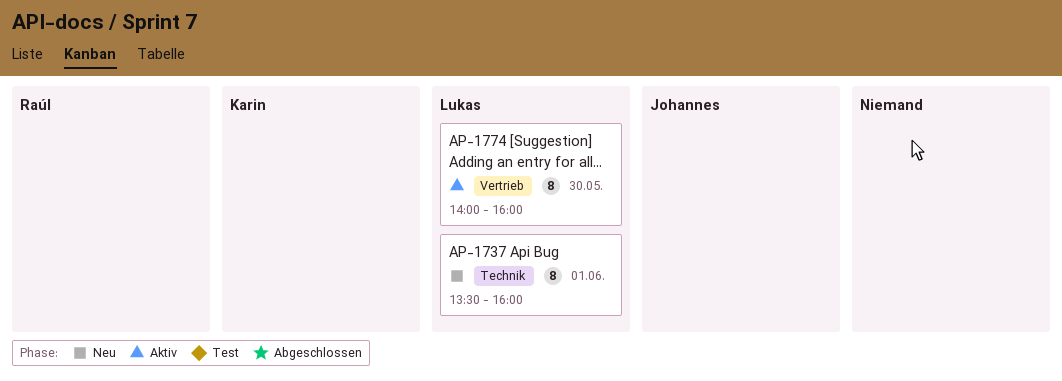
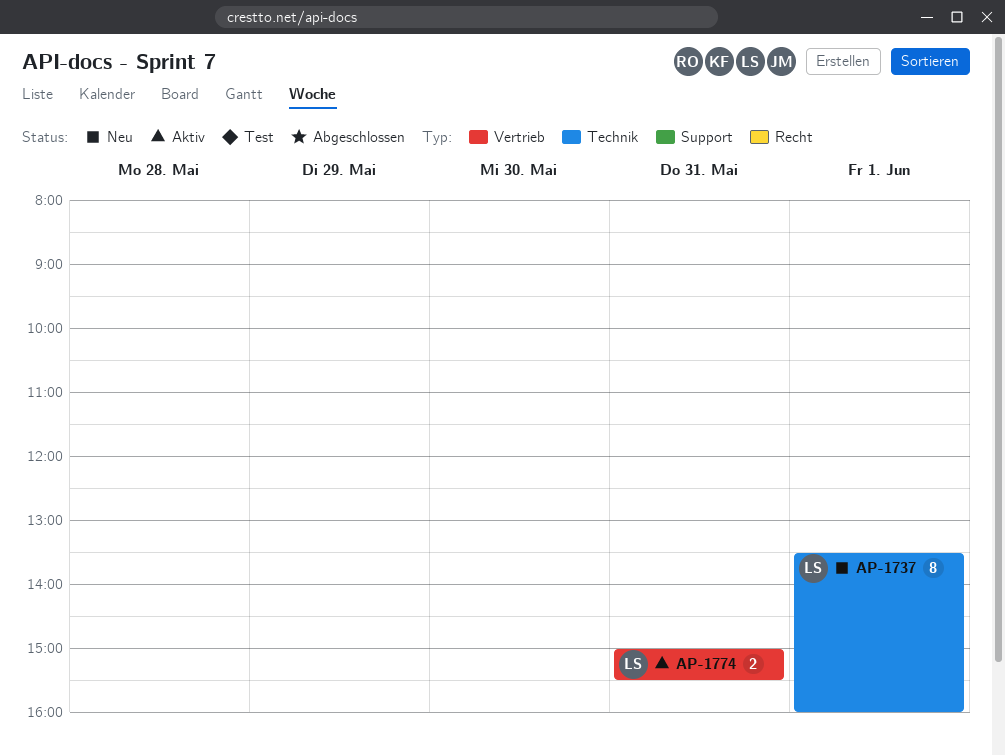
AP-1774, estimate: 8 -> 2
AP-1774, day: May 30 -> May 31
AP-1774, begins: 14:00 -> 15:00
AP-1774, ends: 16:00 -> 15:30

